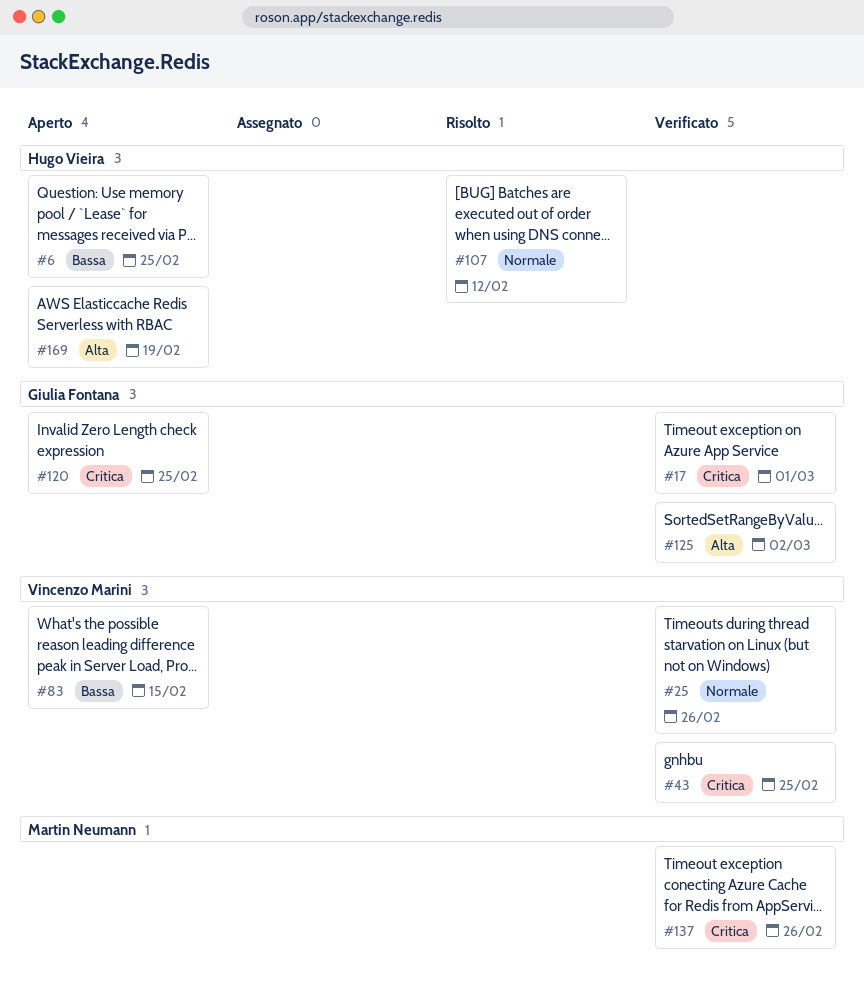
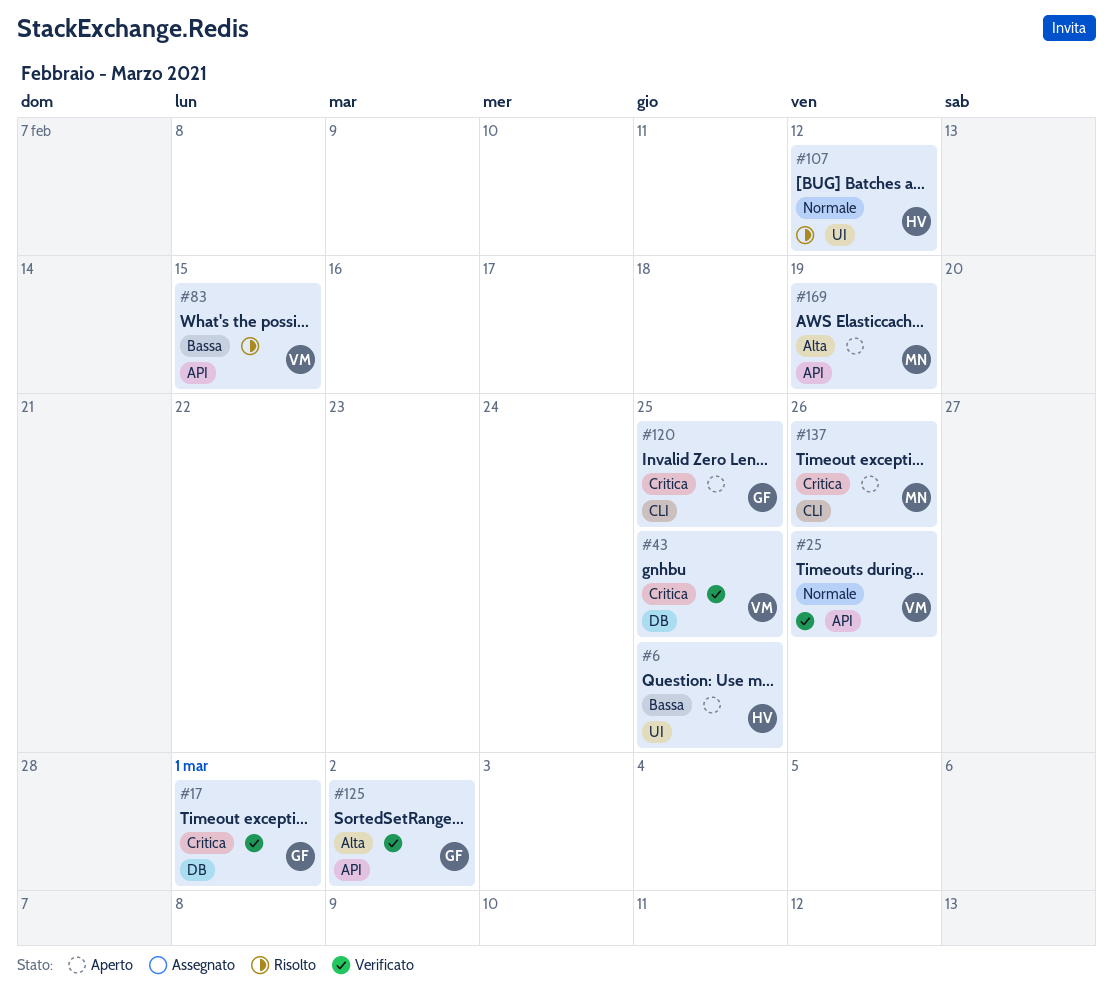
#83, status: Aperto -> Risolto
#137, status: Verificato -> Aperto
#169, owner: Hugo Vieira -> Martin Neumann

